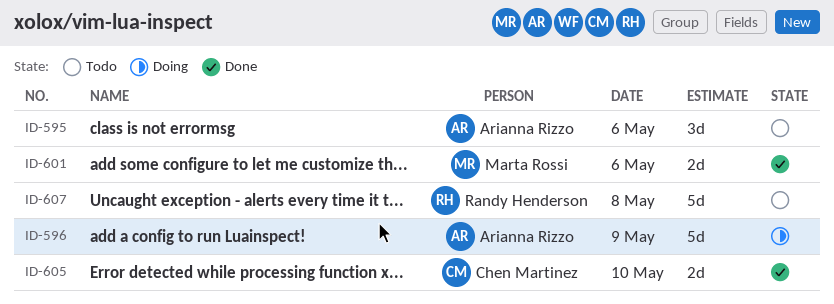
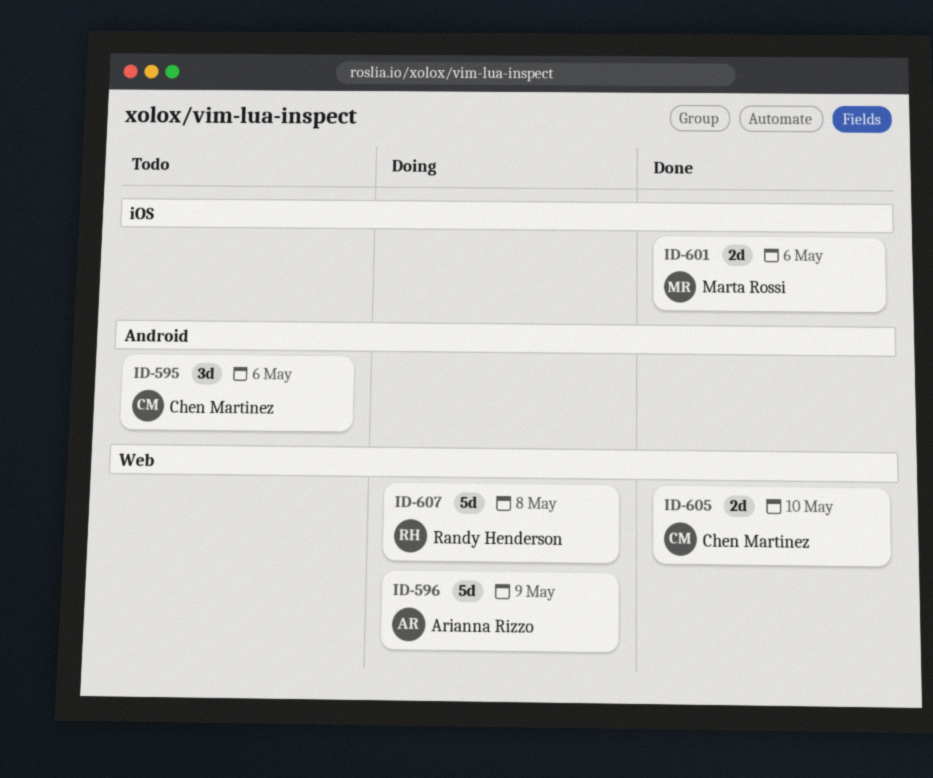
ID-595, owner: Arianna Rizzo -> Chen Martinez
ID-607, status: Todo -> Doing

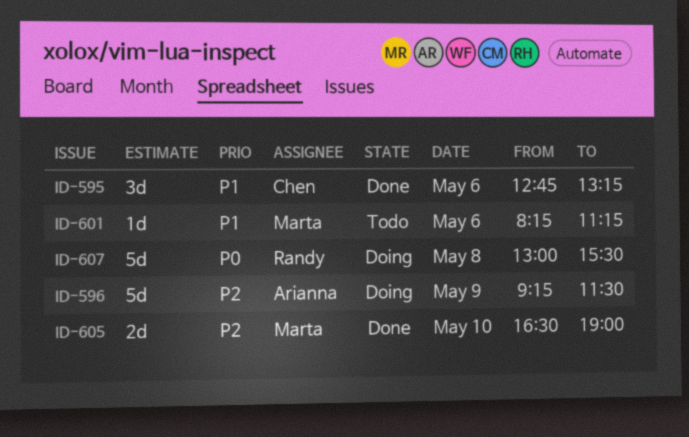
ID-595, status: Todo -> Done
ID-601, status: Done -> Todo
ID-601, estimate: 2d -> 1d
ID-605, owner: Chen Martinez -> Marta Rossi

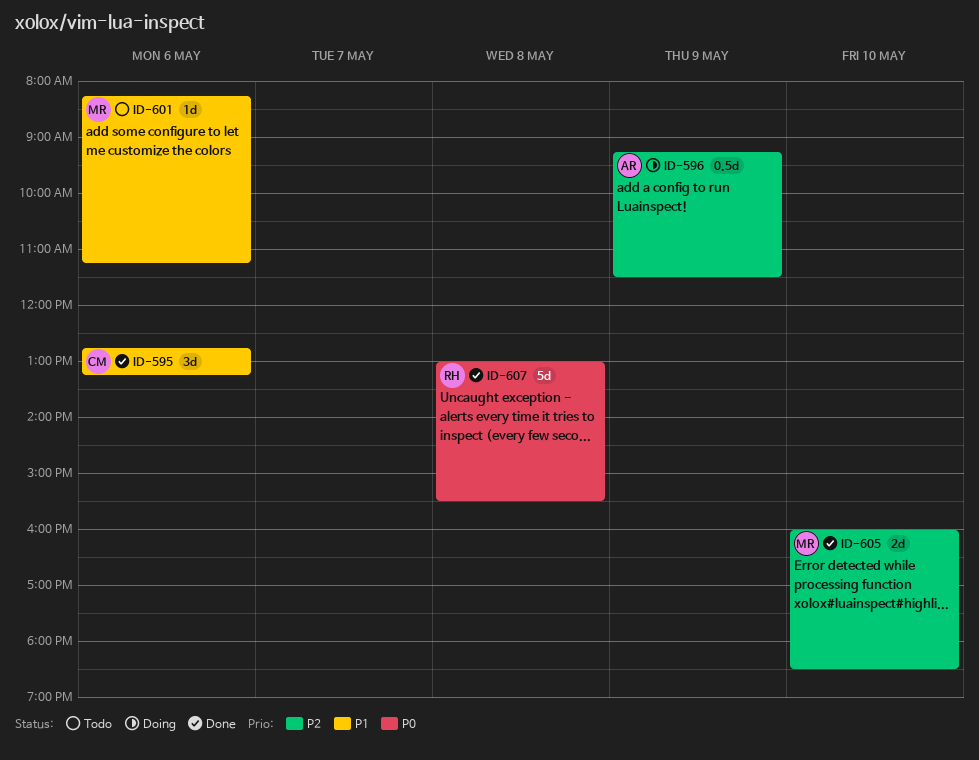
ID-596, estimate: 5d -> 0.5d
ID-605, begins: 16:30 -> 16:00
ID-605, ends: 19:00 -> 18:30
ID-607, status: Doing -> Done

